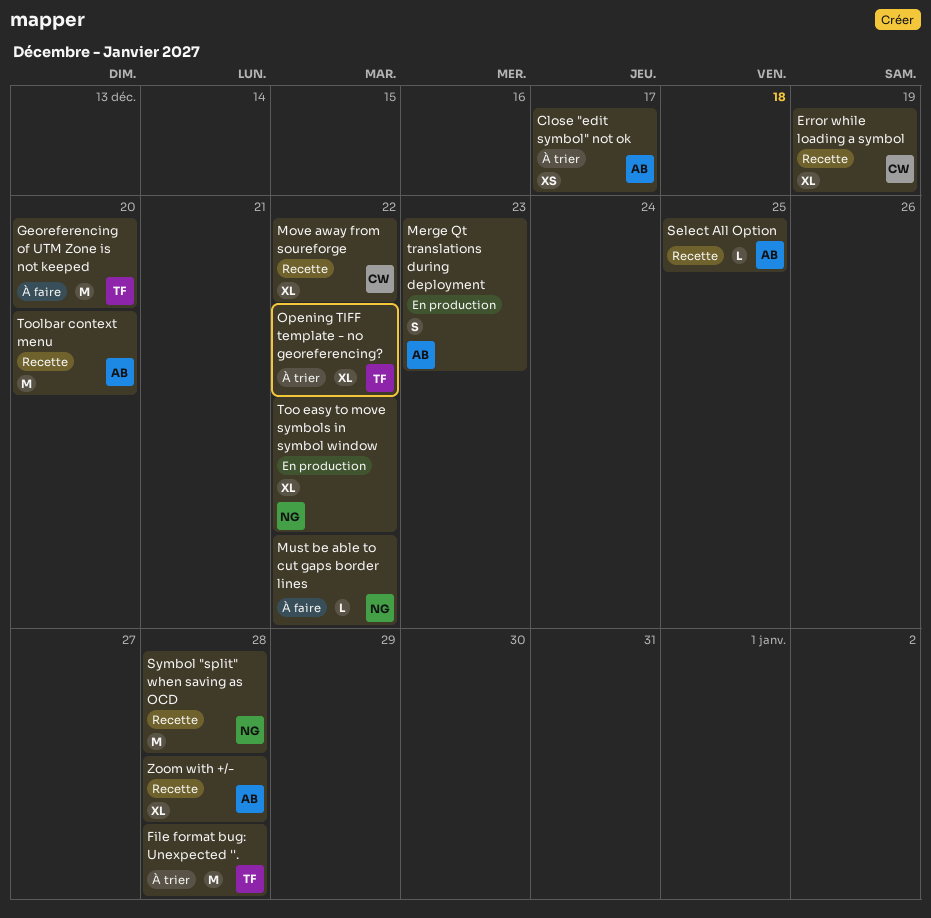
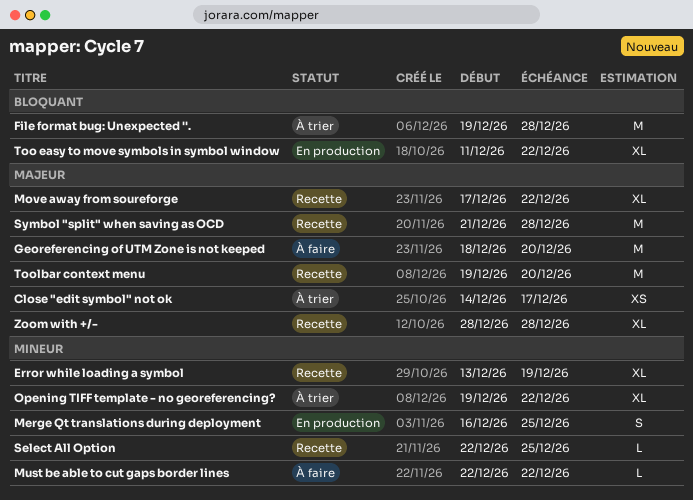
Merge Qt translations during deployment, due: Dec 23 -> Dec 25

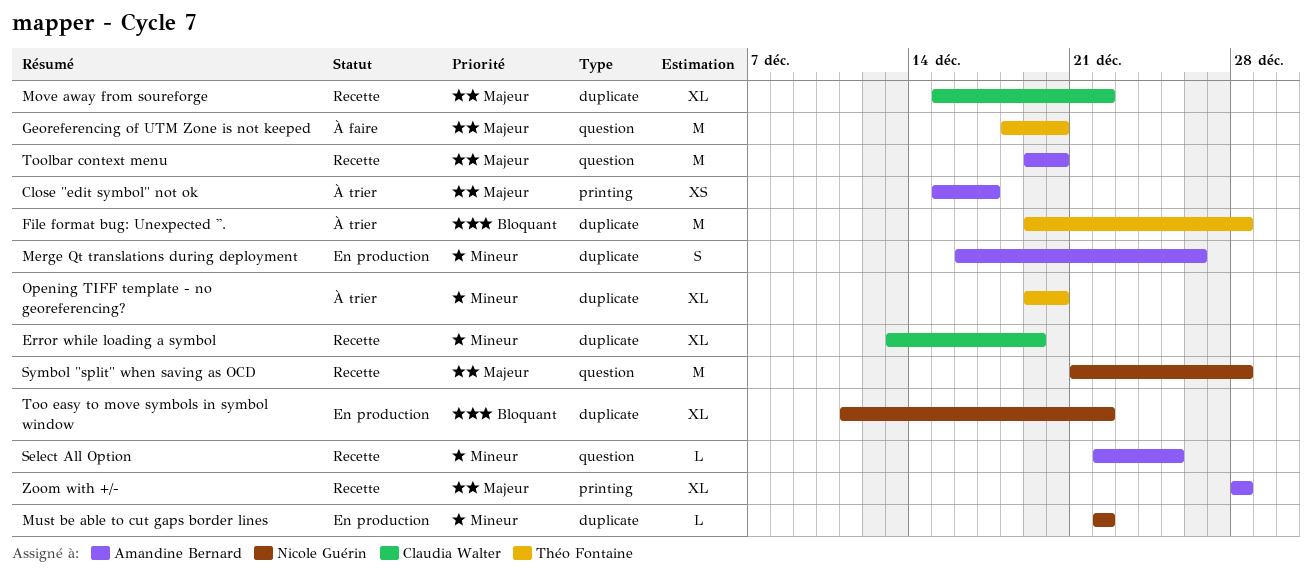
Close "edit symbol" not ok, start: Dec 14 -> Dec 15
Merge Qt translations during deployment, due: Dec 25 -> Dec 26
Move away from soureforge, start: Dec 17 -> Dec 15
Must be able to cut gaps border lines, status: À faire -> En production
Opening TIFF template - no georeferencing?, due: Dec 22 -> Dec 20

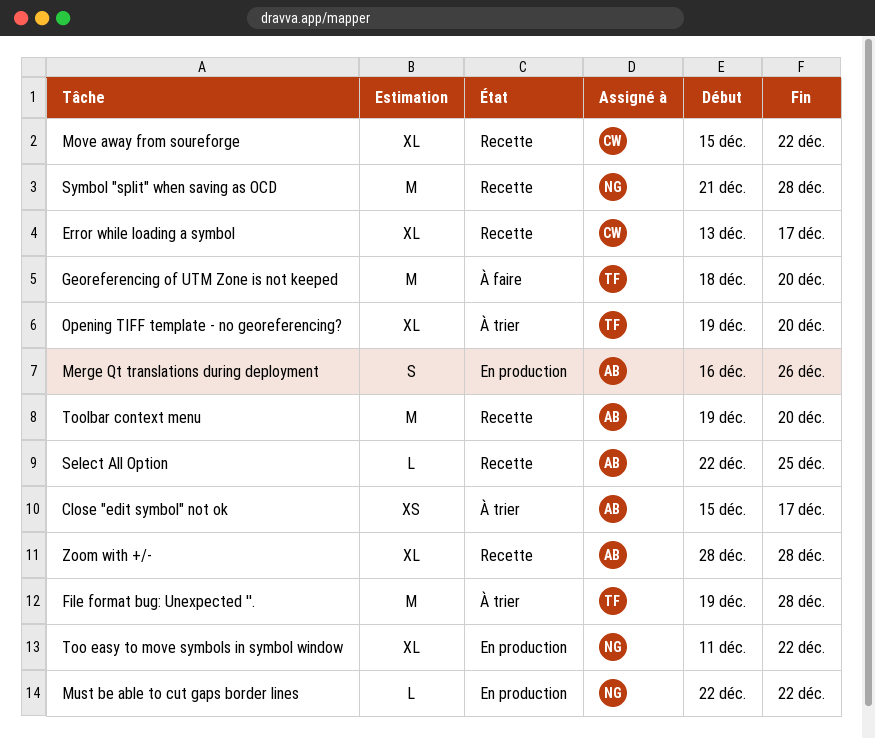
Error while loading a symbol, due: Dec 19 -> Dec 17

